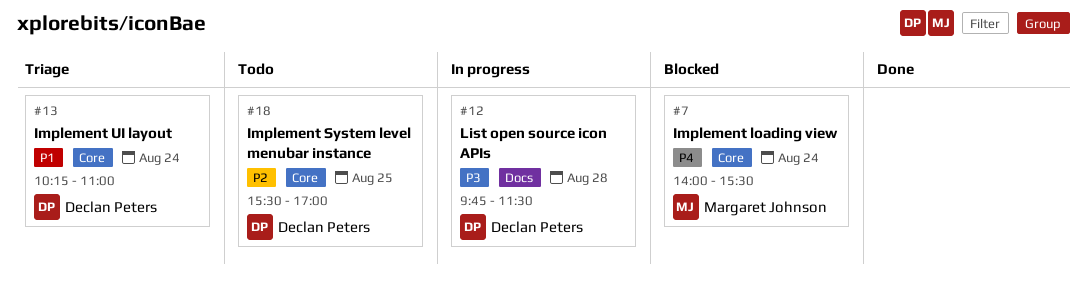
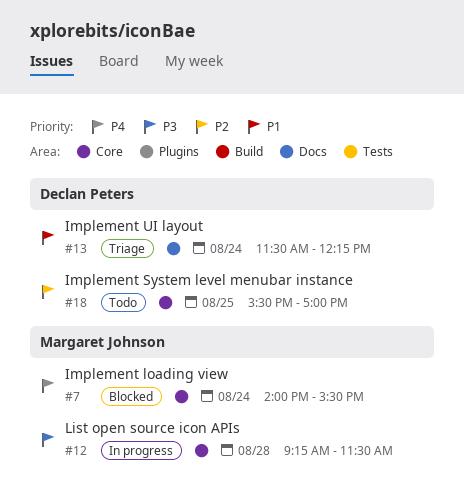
#12, owner: Declan Peters -> Margaret Johnson
#12, label: Docs -> Core
#12, begins: 09:45 -> 09:15
#13, label: Core -> Docs
#13, begins: 10:15 -> 11:30
#13, ends: 11:00 -> 12:15

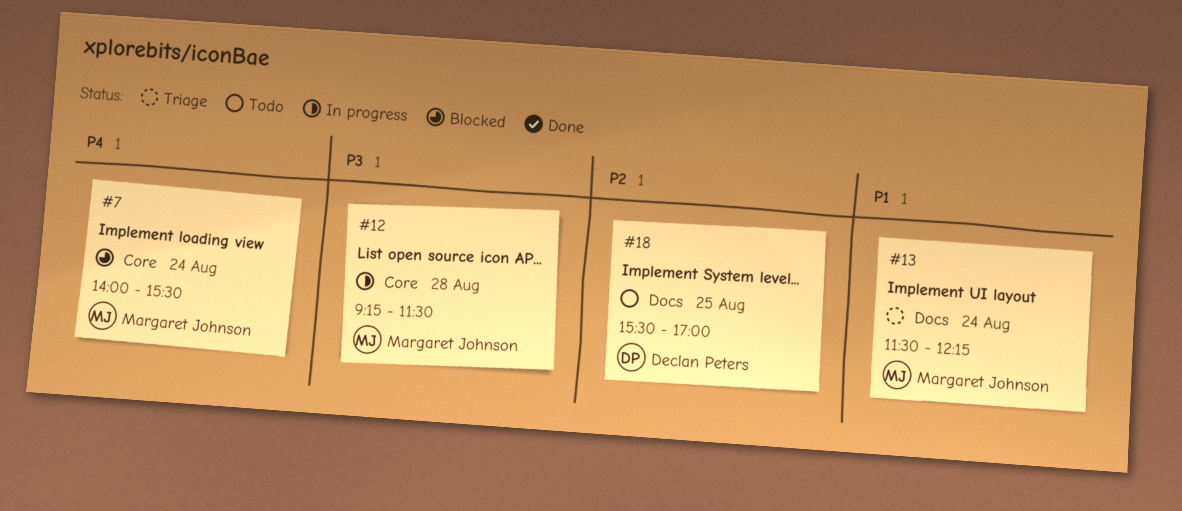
#13, owner: Declan Peters -> Margaret Johnson
#18, label: Core -> Docs

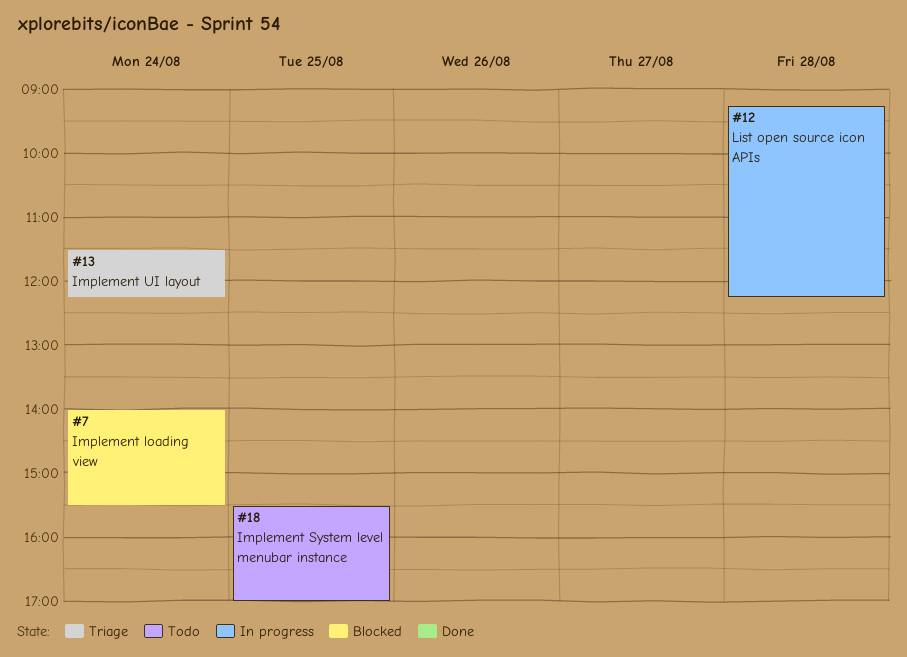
#12, ends: 11:30 -> 12:15

